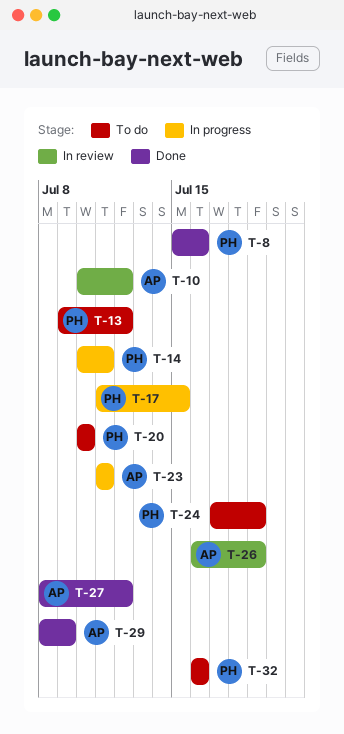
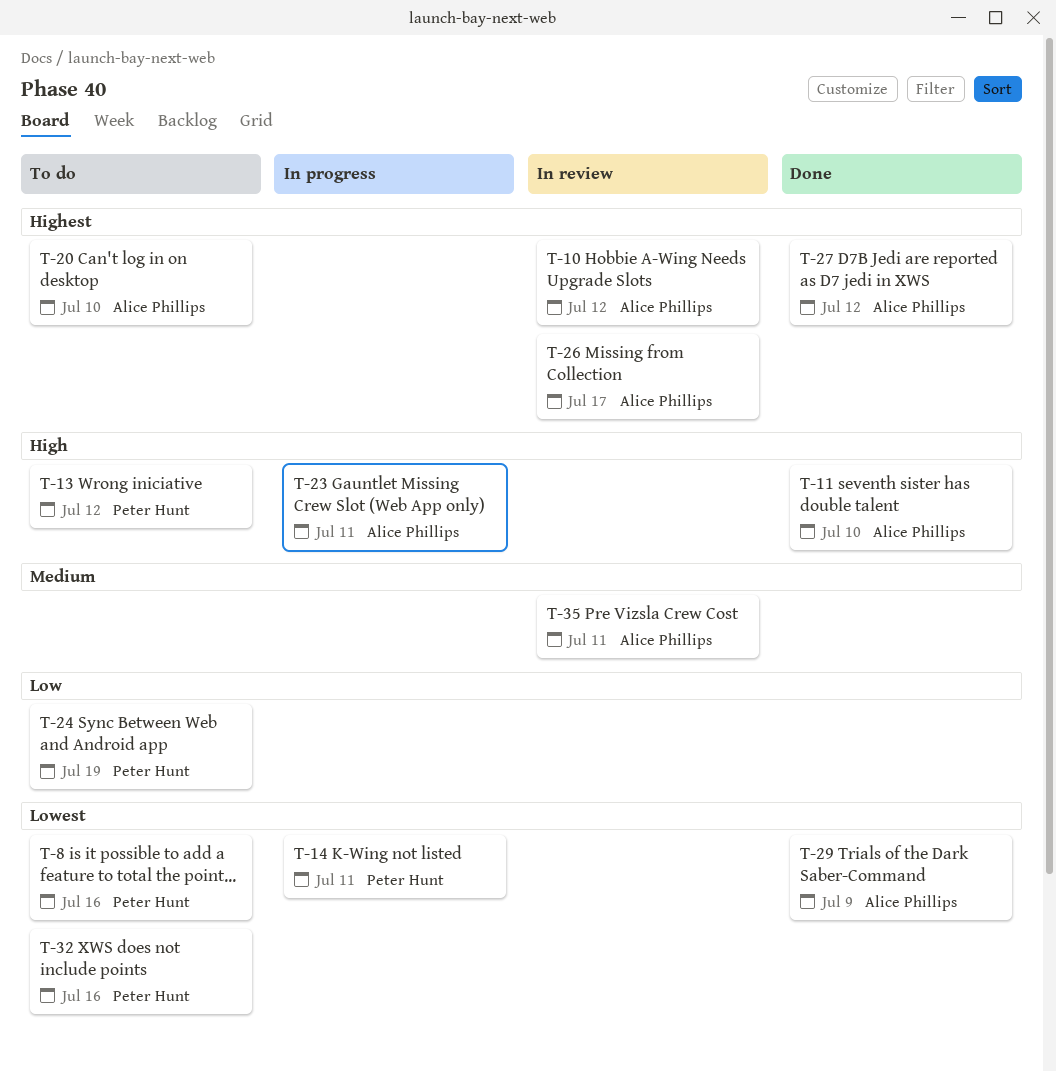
T-8, status: Done -> To do
T-11: none -> present
T-17: present -> none
T-20, owner: Peter Hunt -> Alice Phillips
T-26, due: Jul 19 -> Jul 17
T-35: none -> present

